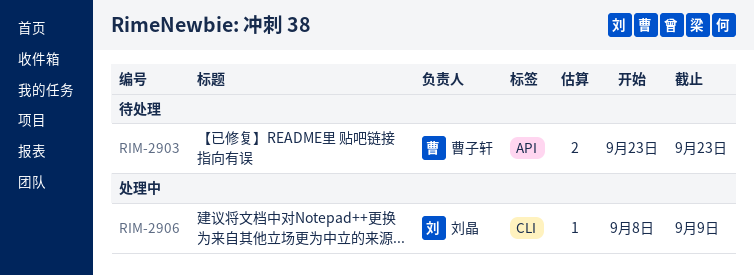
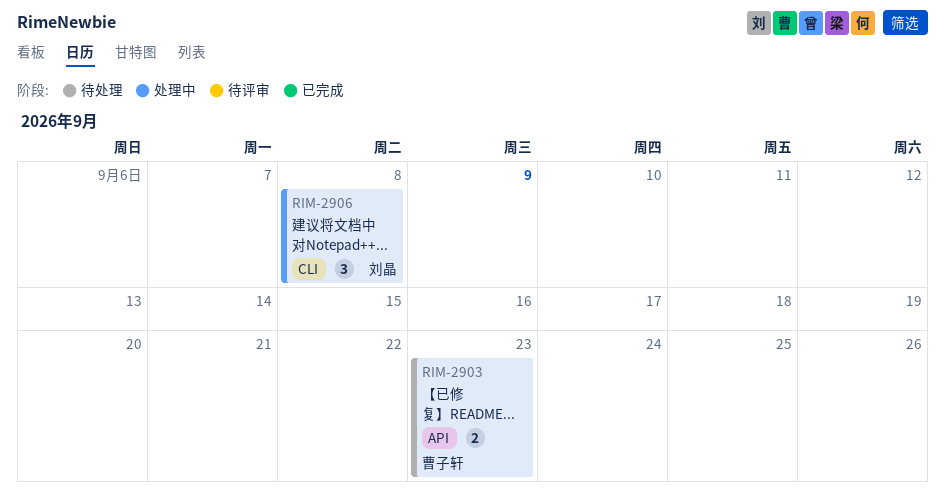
RIM-2906, estimate: 1 -> 3
RIM-2906, due: Sep 9 -> Sep 8

